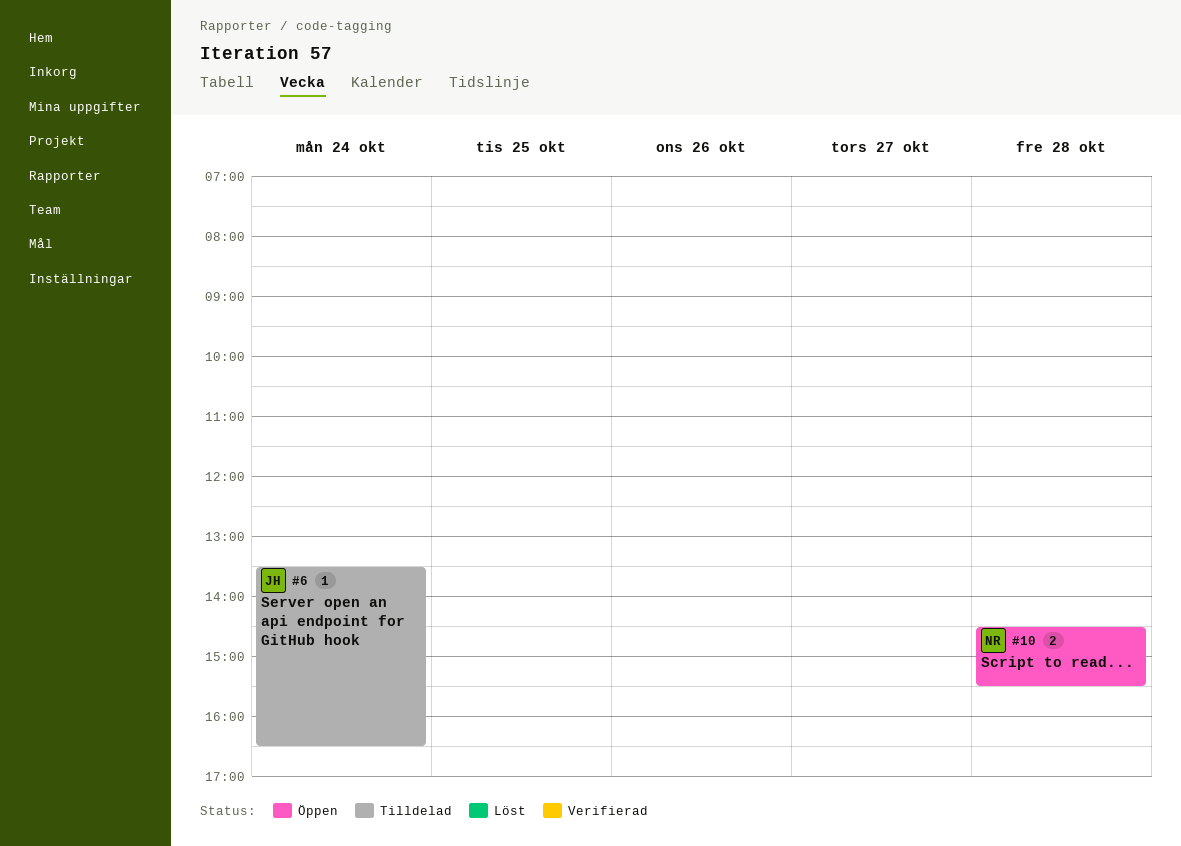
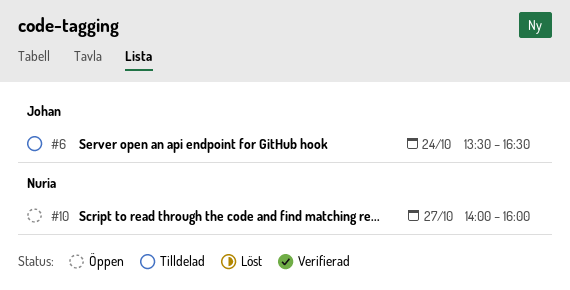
#10, day: Oct 28 -> Oct 27
#10, begins: 14:30 -> 14:00
#10, ends: 15:30 -> 16:00

